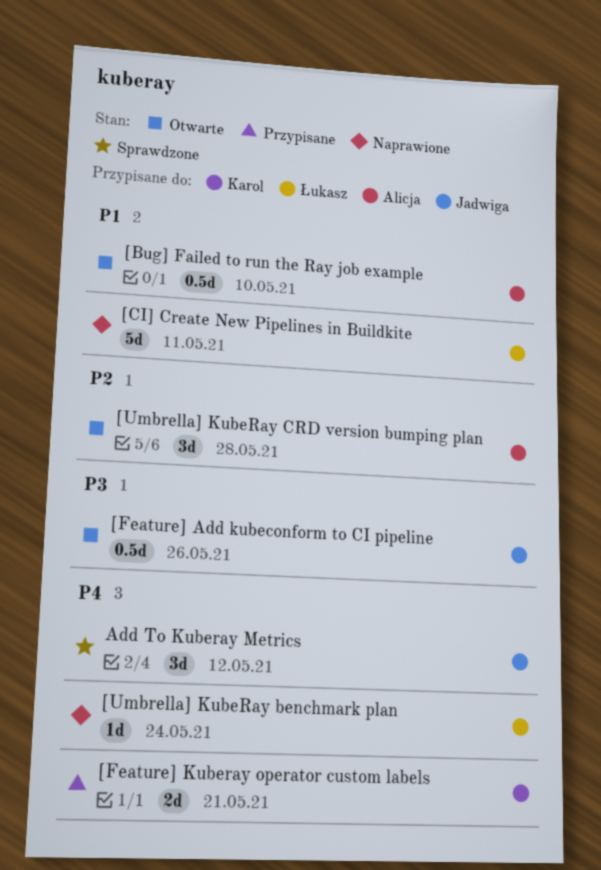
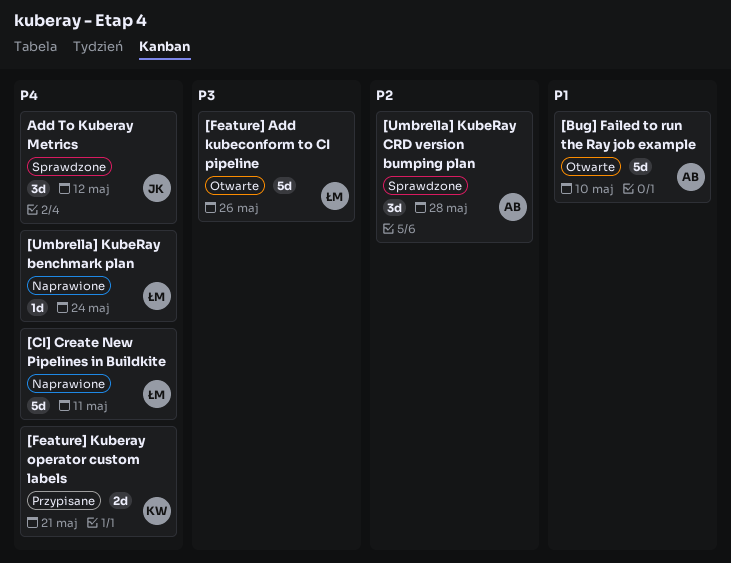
[Bug] Failed to run the Ray job example, estimate: 0.5d -> 5d
[CI] Create New Pipelines in Buildkite, priority: P1 -> P4
[Feature] Add kubeconform to CI pipeline, owner: Jadwiga -> Łukasz
[Feature] Add kubeconform to CI pipeline, estimate: 0.5d -> 5d
[Umbrella] KubeRay CRD version bumping plan, status: Otwarte -> Sprawdzone

